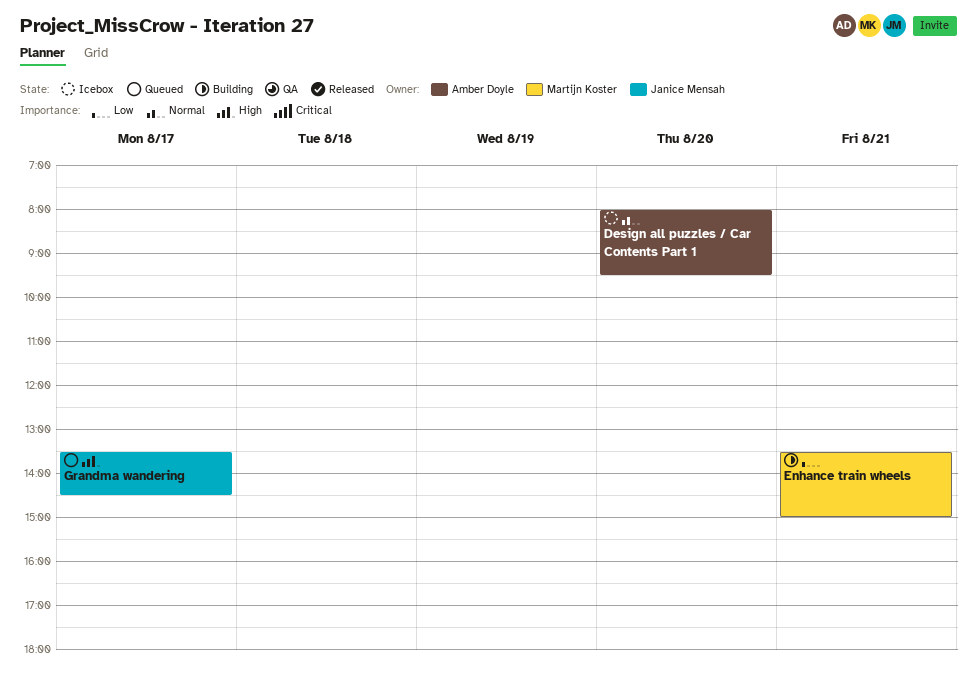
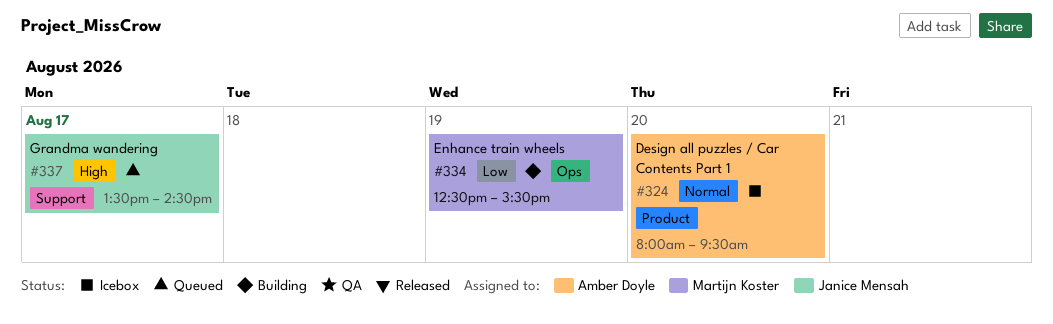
Enhance train wheels, day: Aug 21 -> Aug 19
Enhance train wheels, begins: 13:30 -> 12:30
Enhance train wheels, ends: 15:00 -> 15:30

